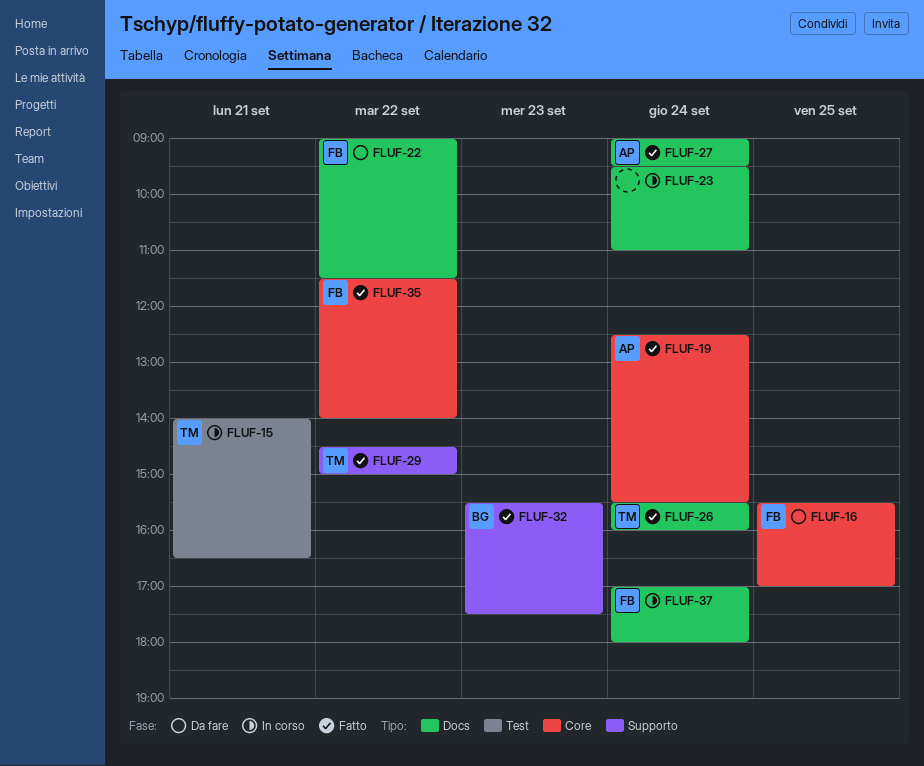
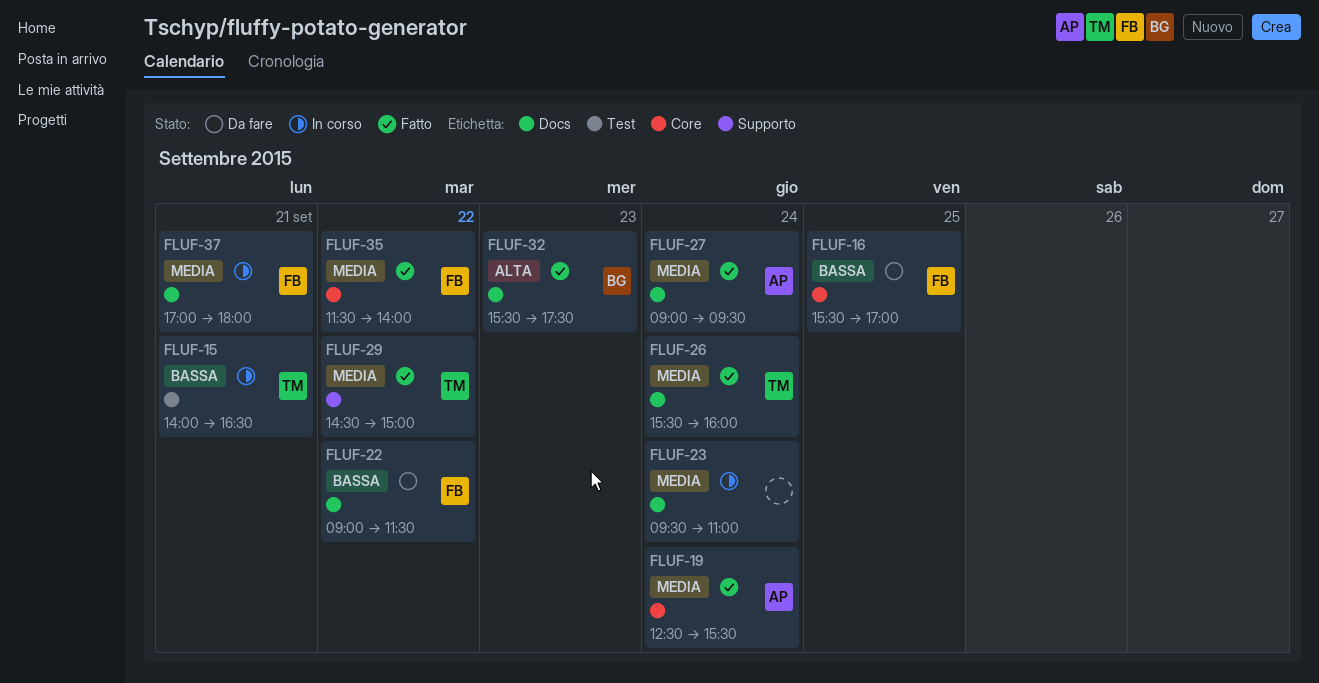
FLUF-32, label: Supporto -> Docs
FLUF-37, day: Sep 24 -> Sep 21

